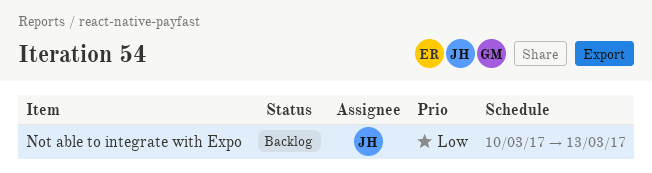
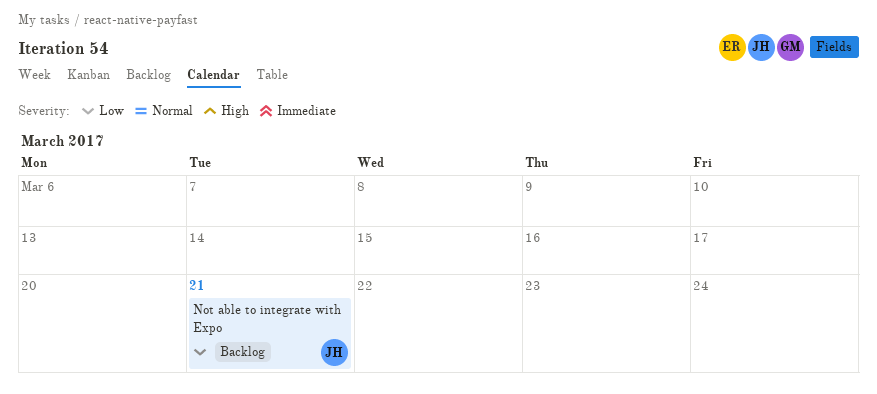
Not able to integrate with Expo, due: Mar 13 -> Mar 21

